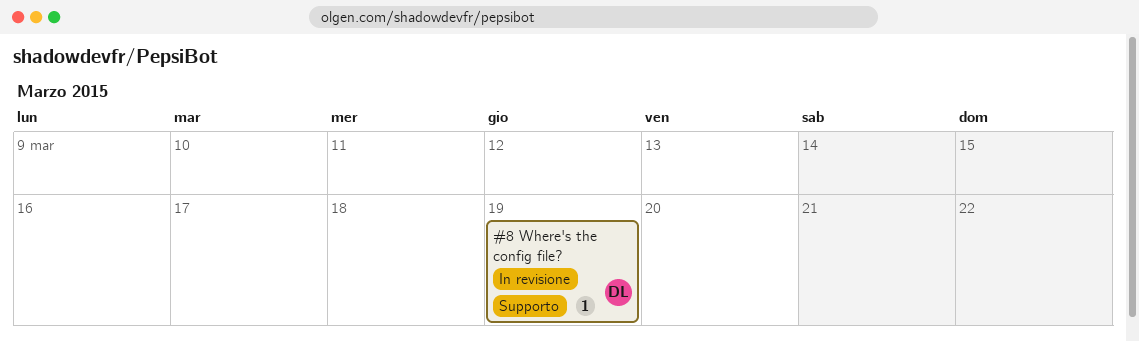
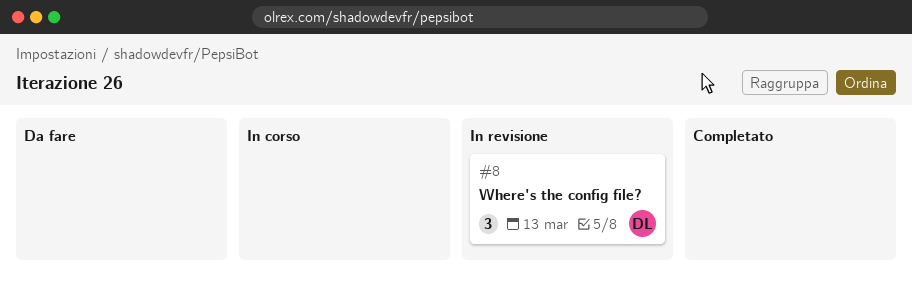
#8, estimate: 1 -> 3
#8, due: Mar 19 -> Mar 13

